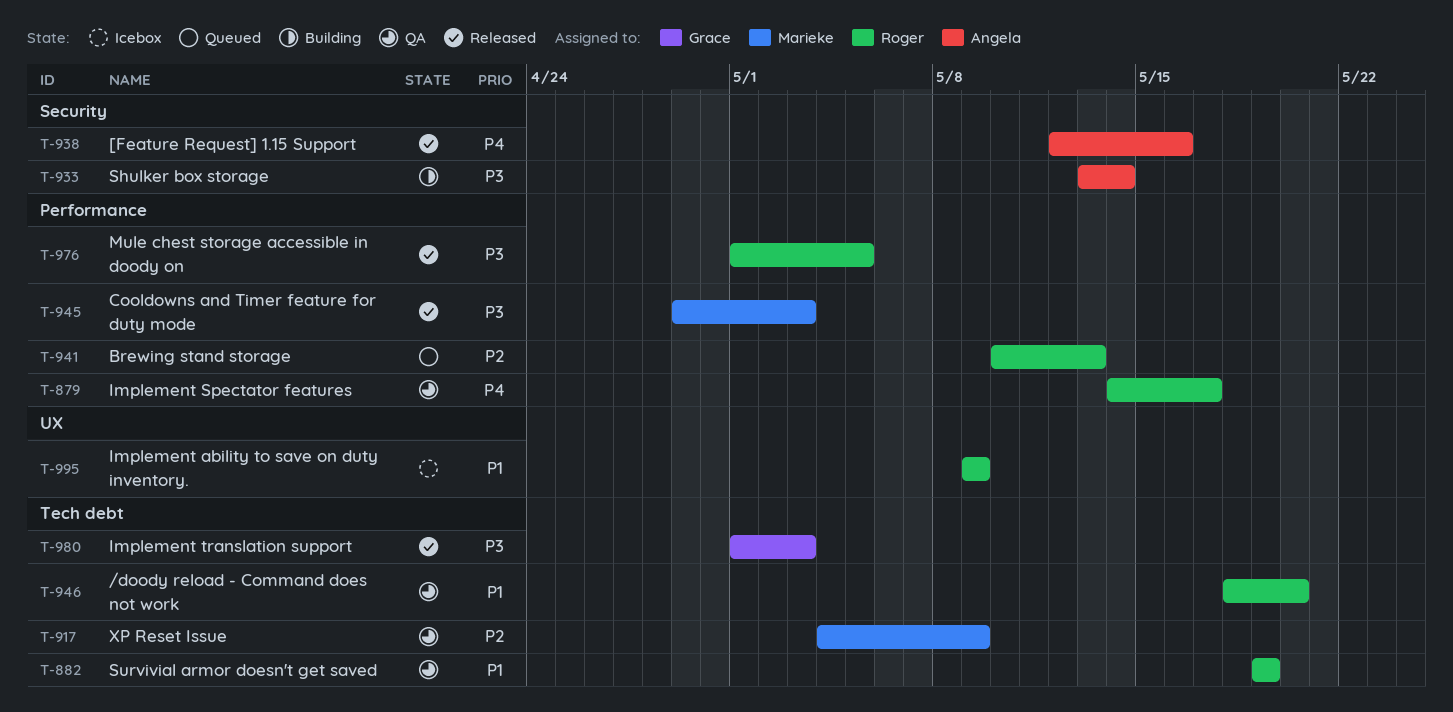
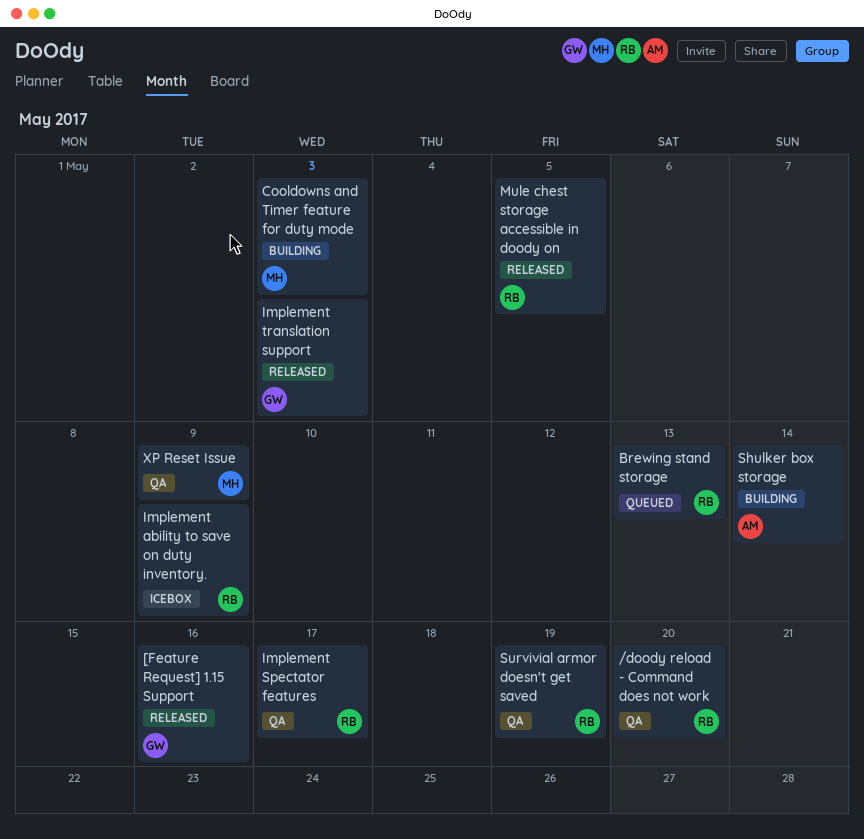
[Feature Request] 1.15 Support, owner: Angela -> Grace
Cooldowns and Timer feature for duty mode, status: Released -> Building

